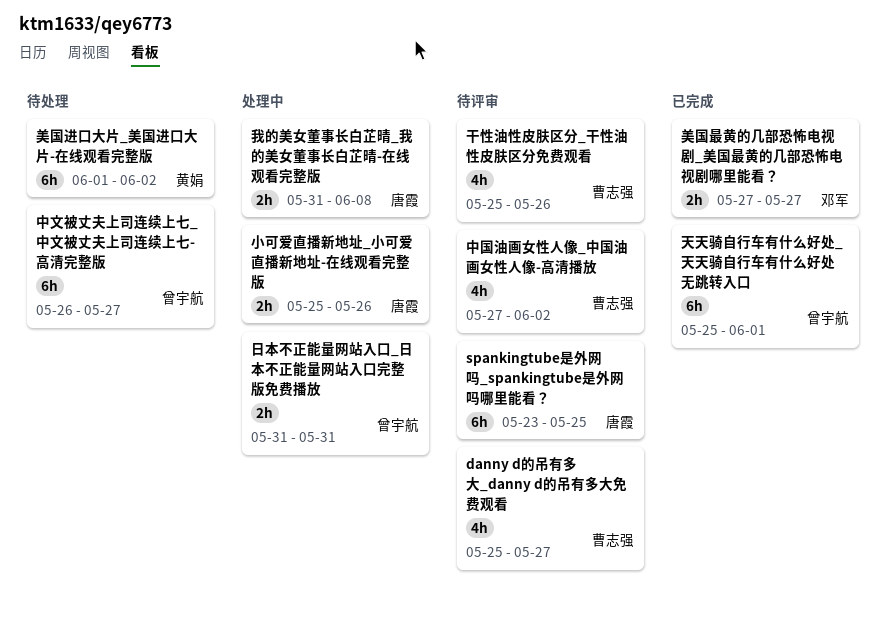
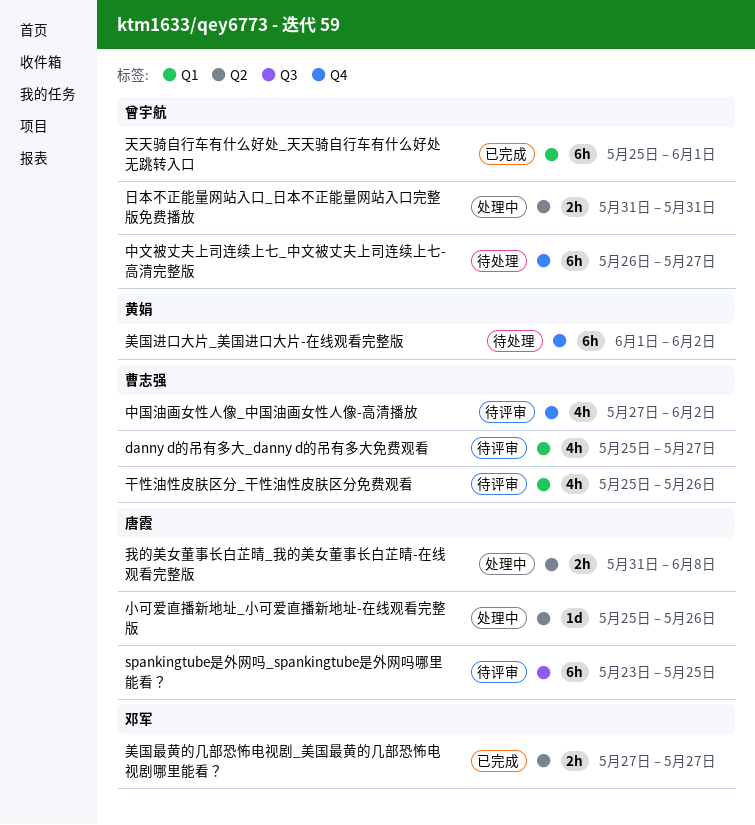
小可爱直播新地址_小可爱直播新地址-在线观看完整版, estimate: 2h -> 1d

